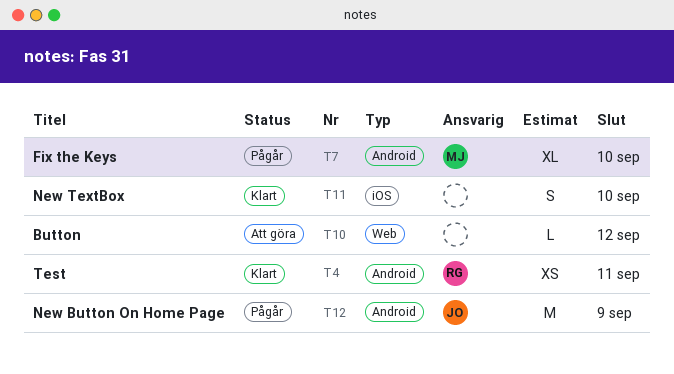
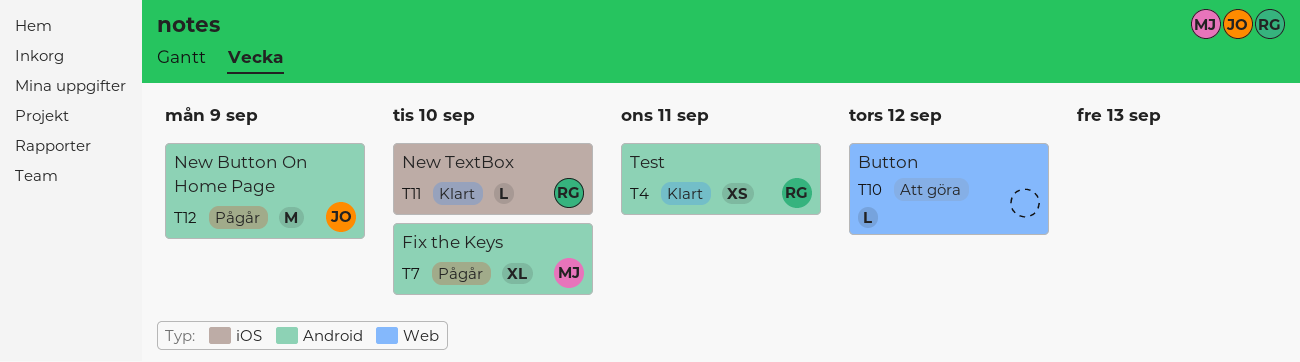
T11, owner: none -> RG
T11, estimate: S -> L

